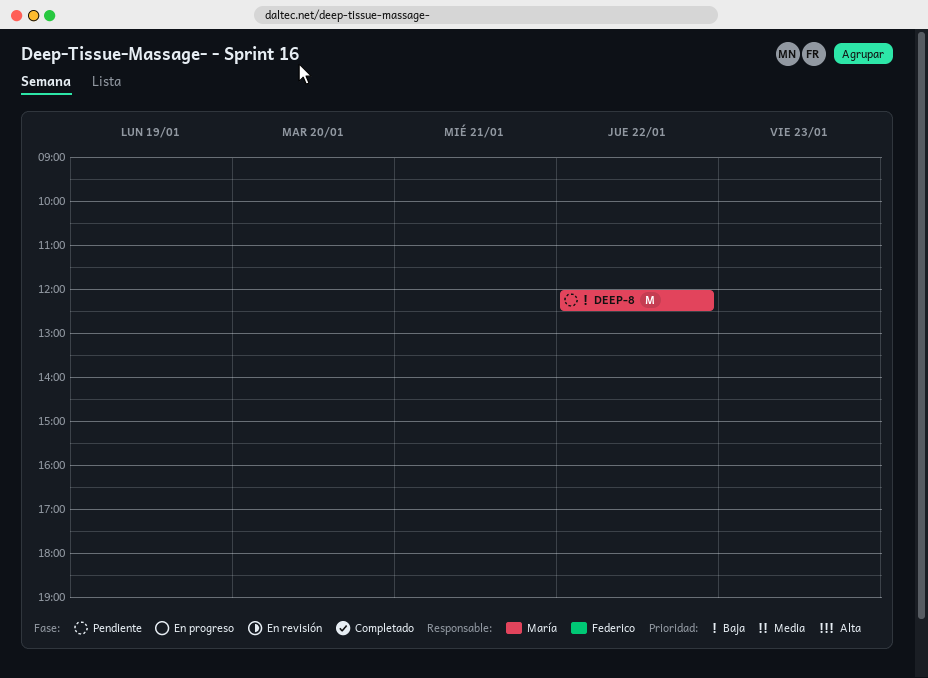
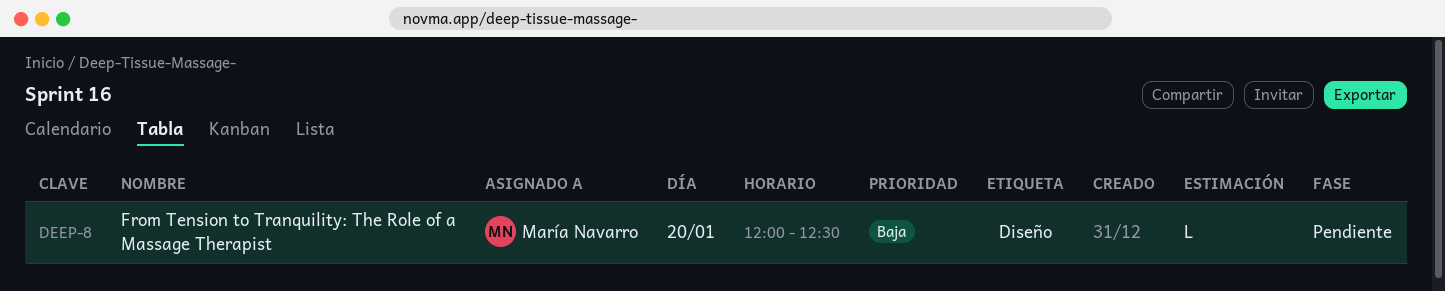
DEEP-8, estimate: M -> L
DEEP-8, day: Jan 22 -> Jan 20

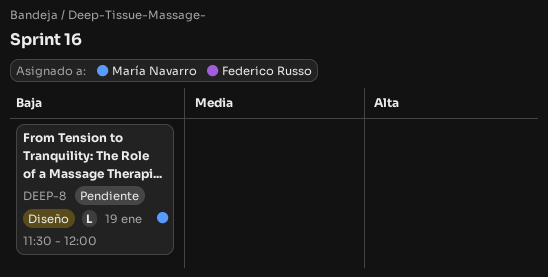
DEEP-8, day: Jan 20 -> Jan 19
DEEP-8, begins: 12:00 -> 11:30
DEEP-8, ends: 12:30 -> 12:00

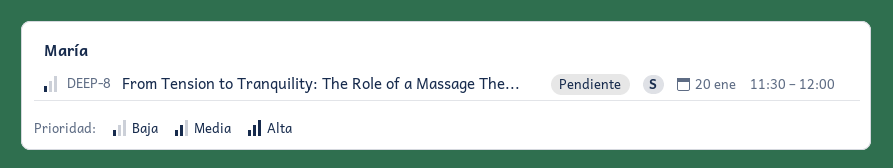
DEEP-8, estimate: L -> S
DEEP-8, day: Jan 19 -> Jan 20

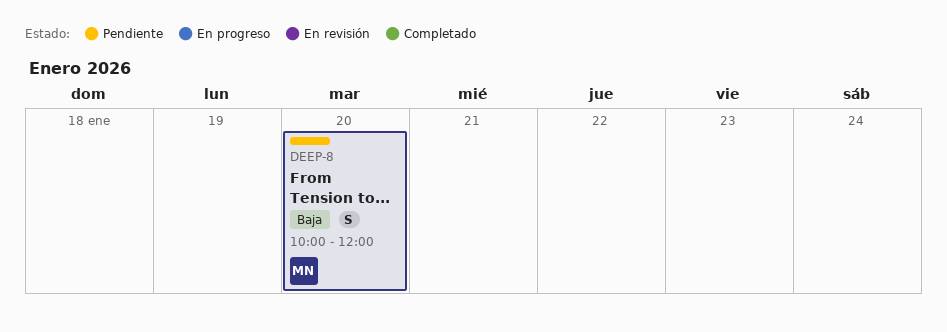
DEEP-8, begins: 11:30 -> 10:00

